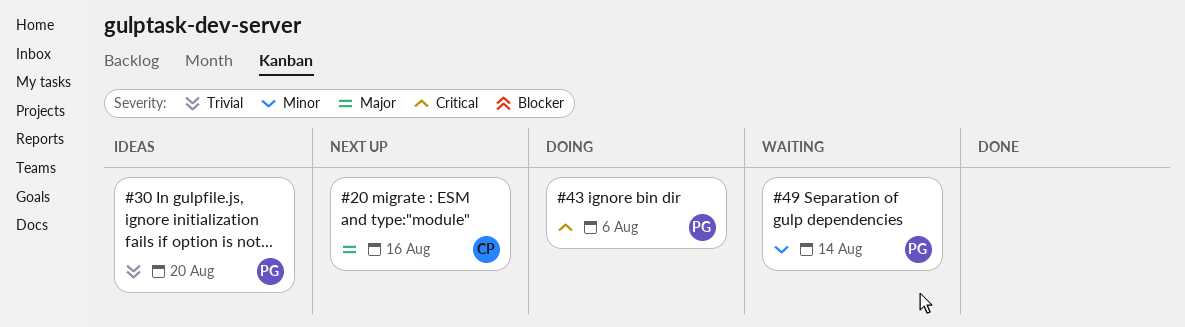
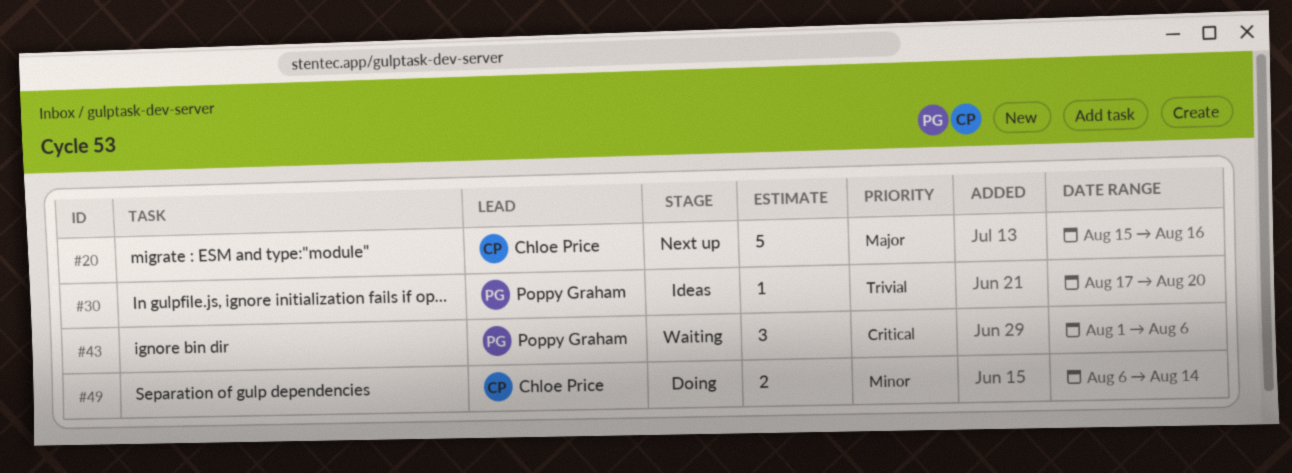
#43, status: Doing -> Waiting
#49, status: Waiting -> Doing
#49, owner: Poppy Graham -> Chloe Price

